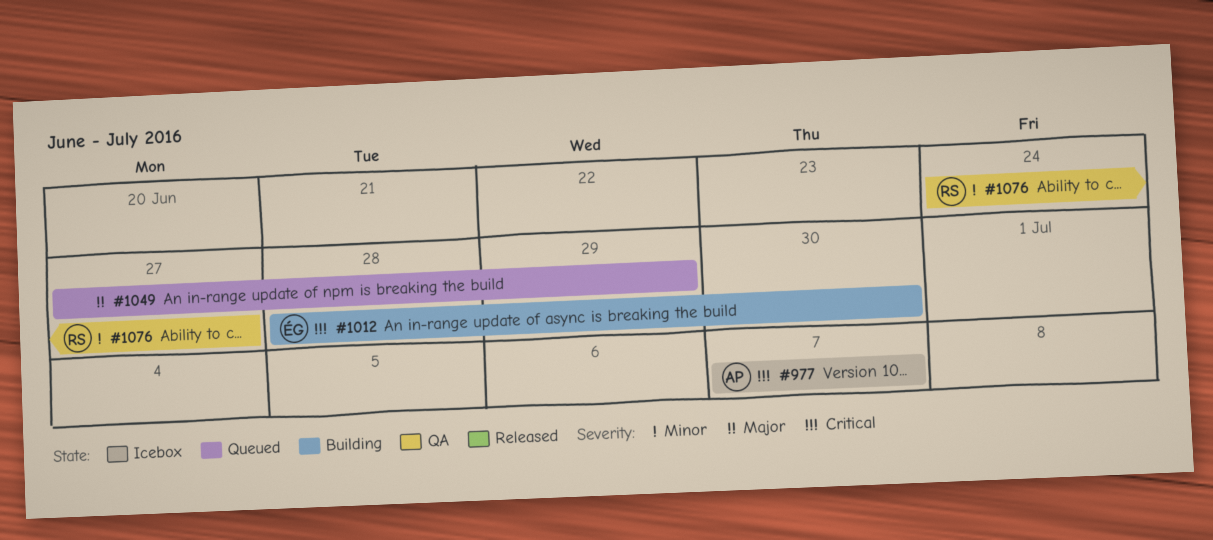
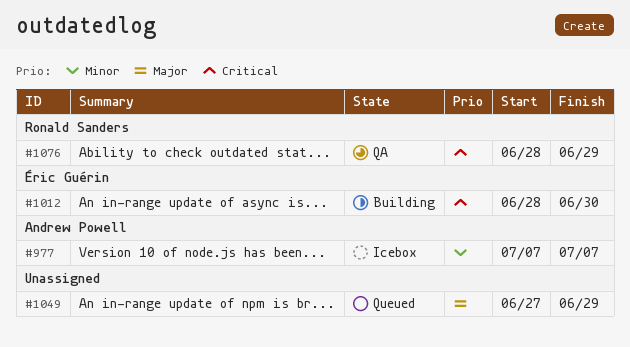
#977, priority: Critical -> Minor
#1076, priority: Minor -> Critical
#1076, start: Jun 24 -> Jun 28
#1076, due: Jun 27 -> Jun 29

